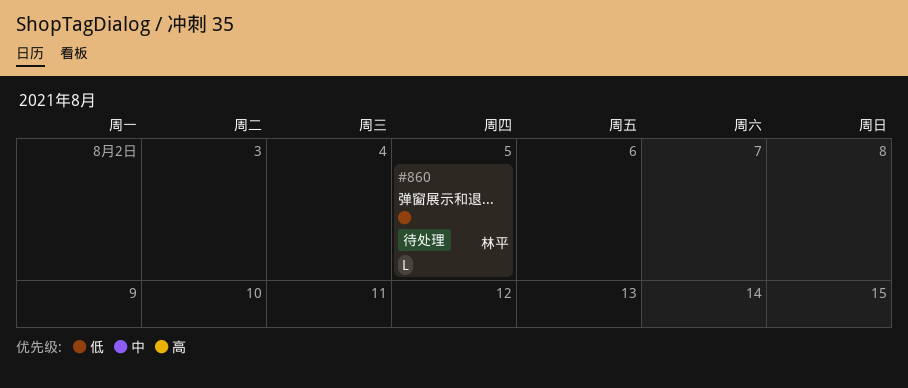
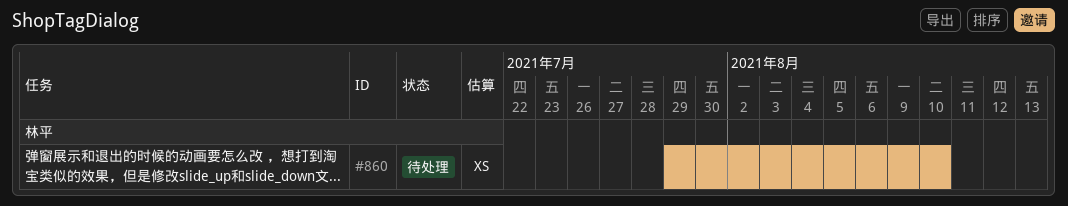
#860, estimate: L -> XS
#860, due: Aug 5 -> Aug 10

